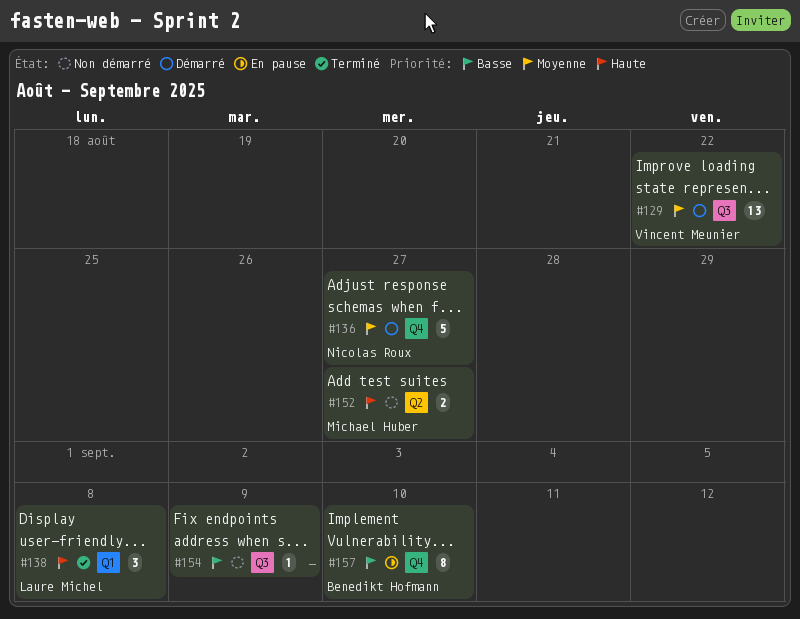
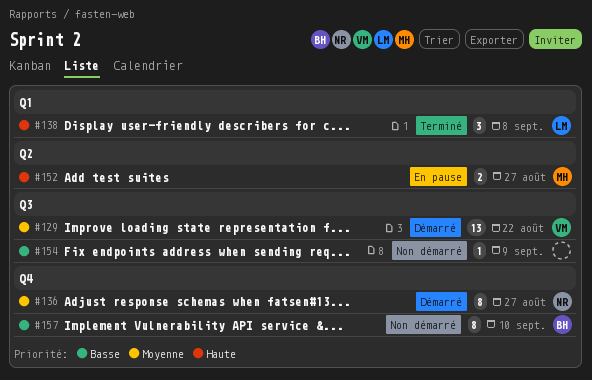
#136, estimate: 5 -> 8
#152, status: Non démarré -> En pause
#157, status: En pause -> Non démarré

